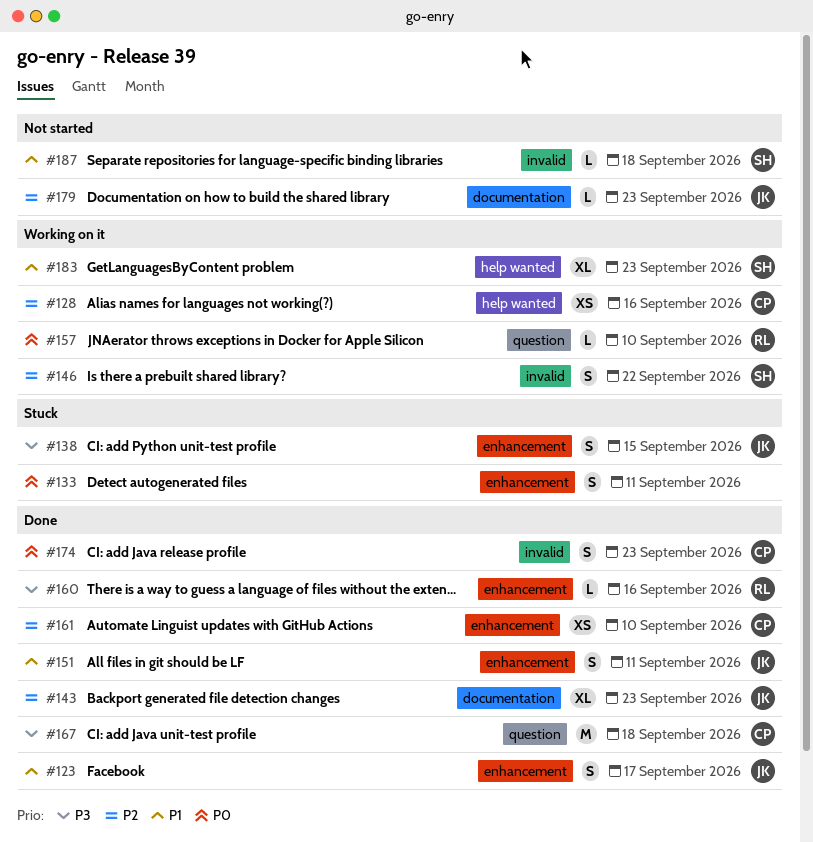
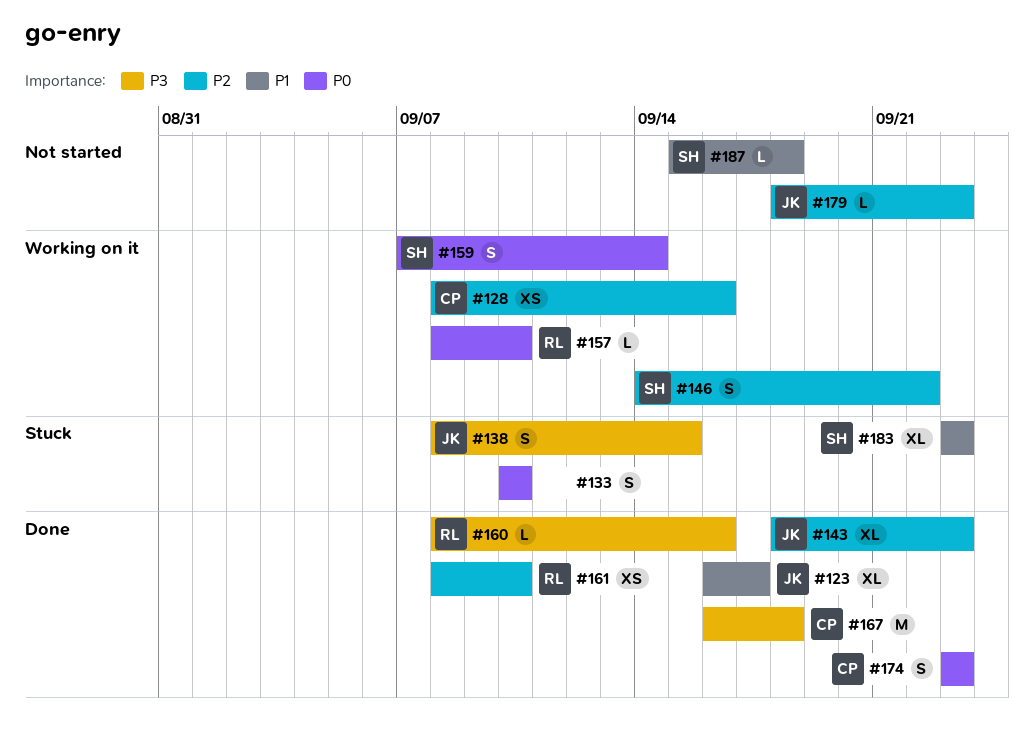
#123, estimate: S -> XL
#133, due: Sep 11 -> Sep 10
#151: present -> none
#159: none -> present
#161, owner: CP -> RL
#183, status: Working on it -> Stuck

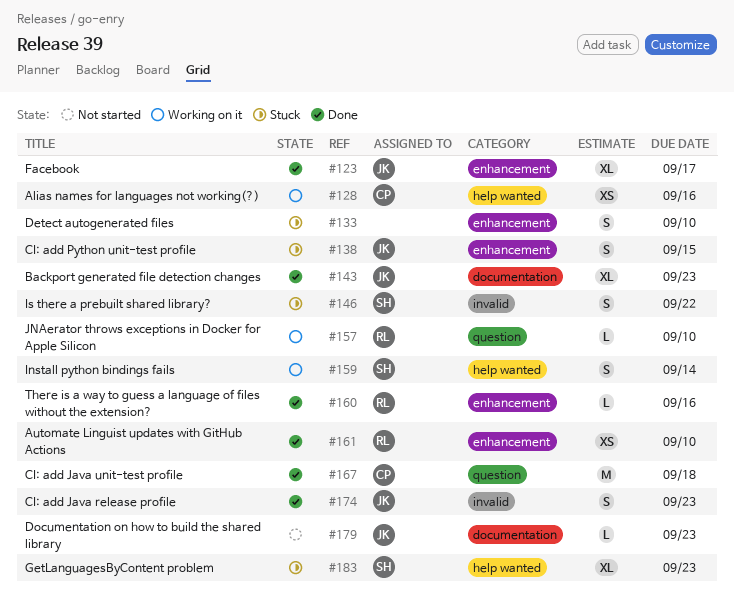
#146, status: Working on it -> Stuck
#174, owner: CP -> JK
#187: present -> none

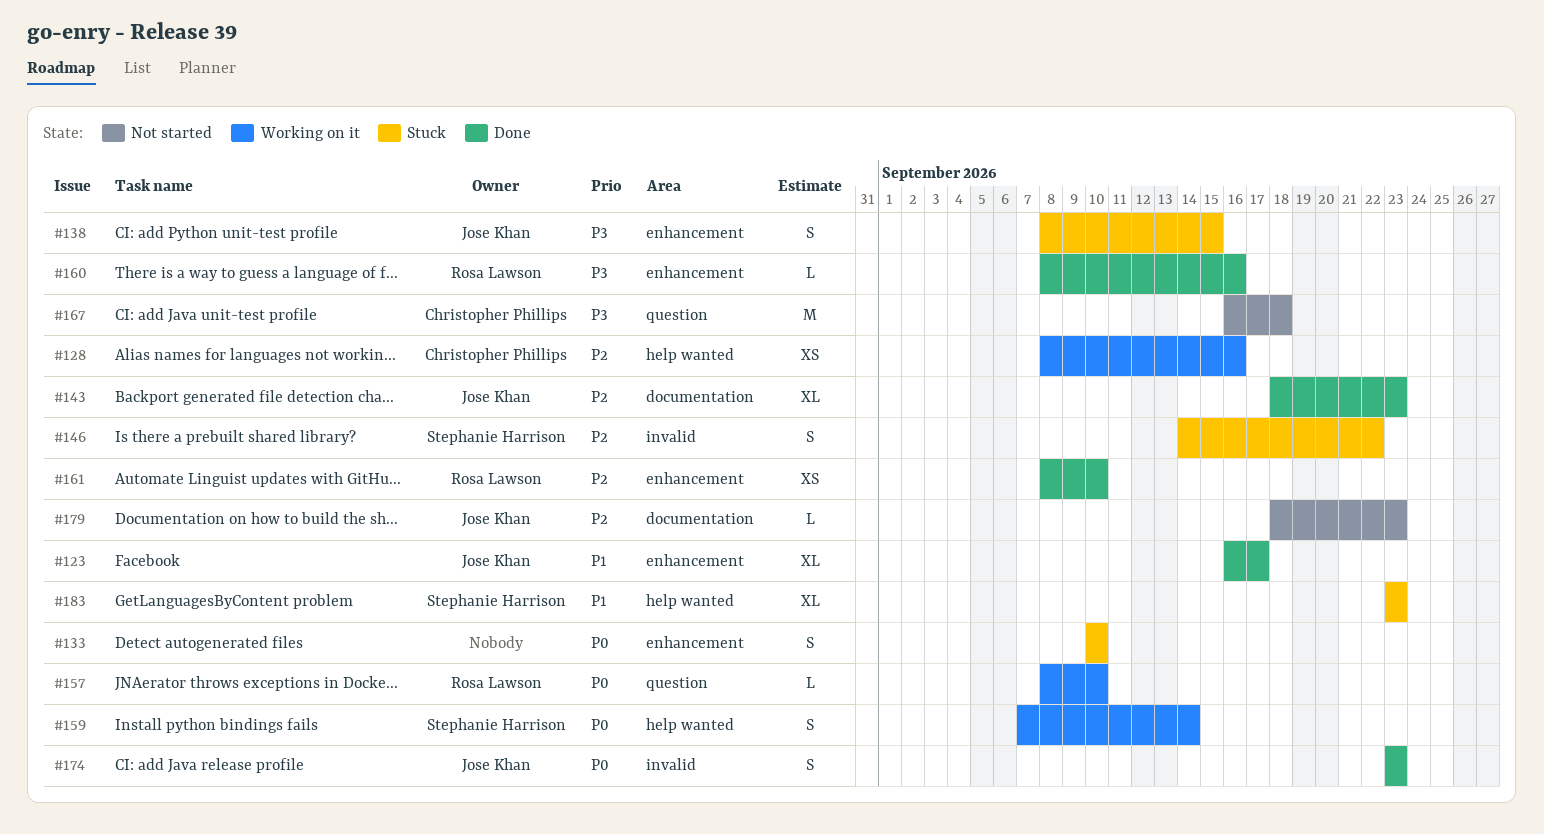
#167, status: Done -> Not started

